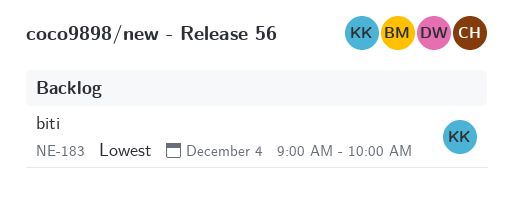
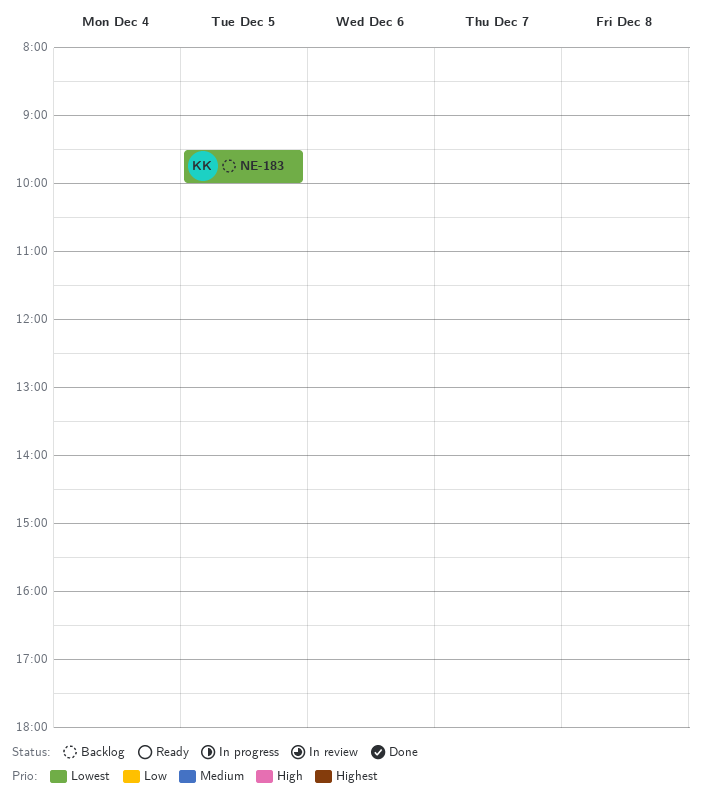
NE-183, day: Dec 4 -> Dec 5
NE-183, begins: 09:00 -> 09:30

